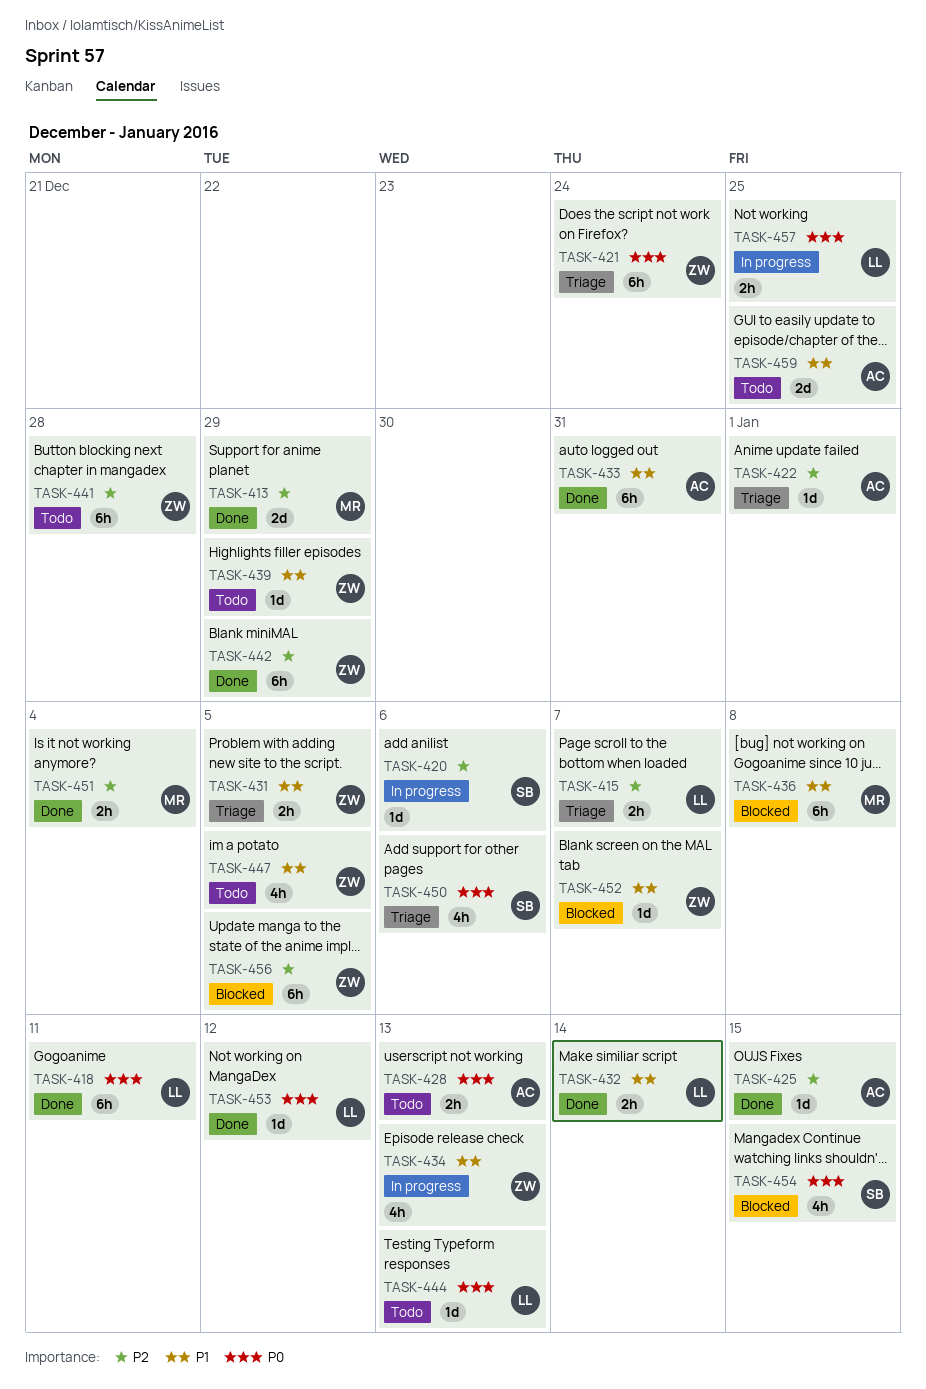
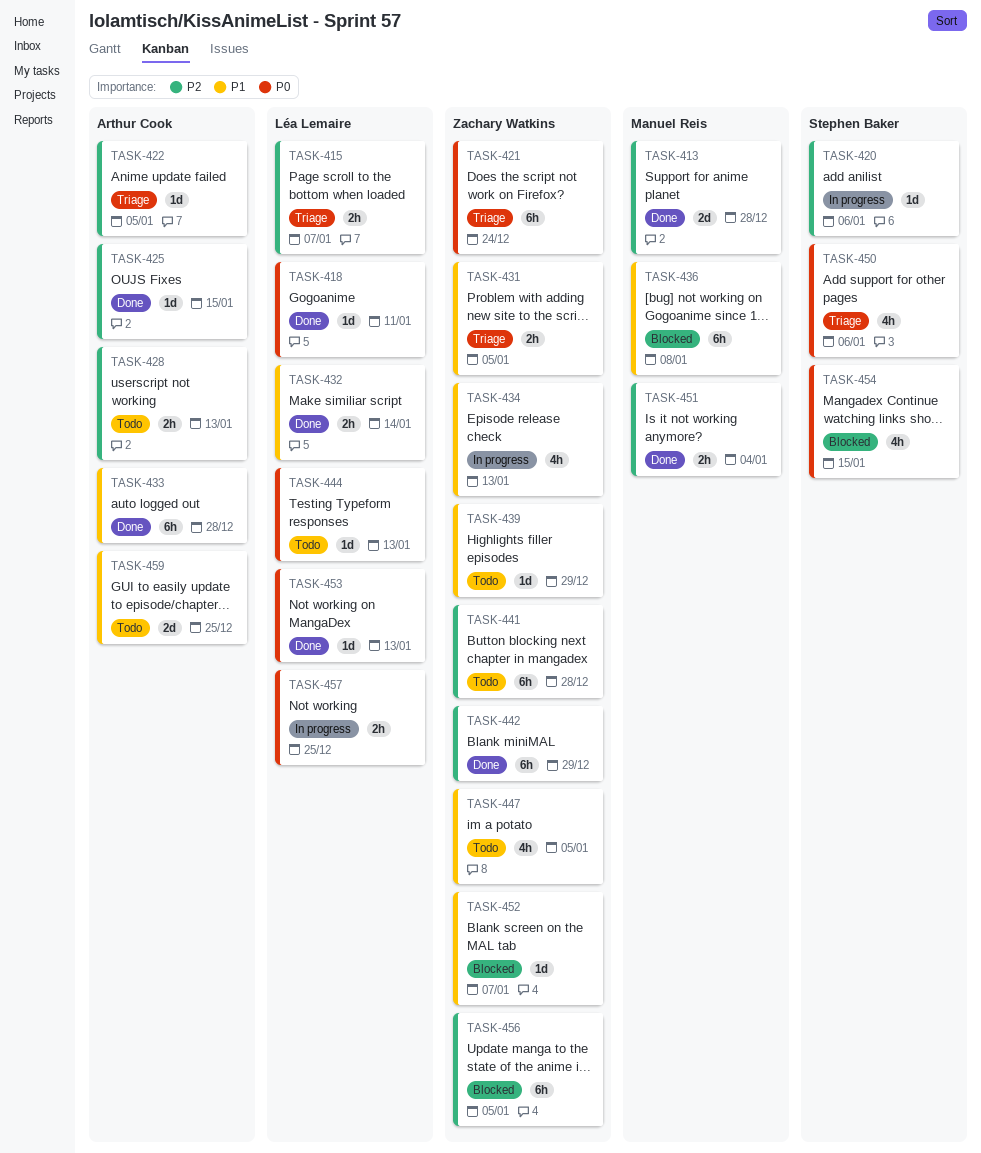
TASK-413, due: Dec 29 -> Dec 28
TASK-418, estimate: 6h -> 1d
TASK-422, due: Jan 1 -> Jan 5
TASK-428, priority: P0 -> P2
TASK-433, due: Dec 31 -> Dec 28
TASK-453, due: Jan 12 -> Jan 13

